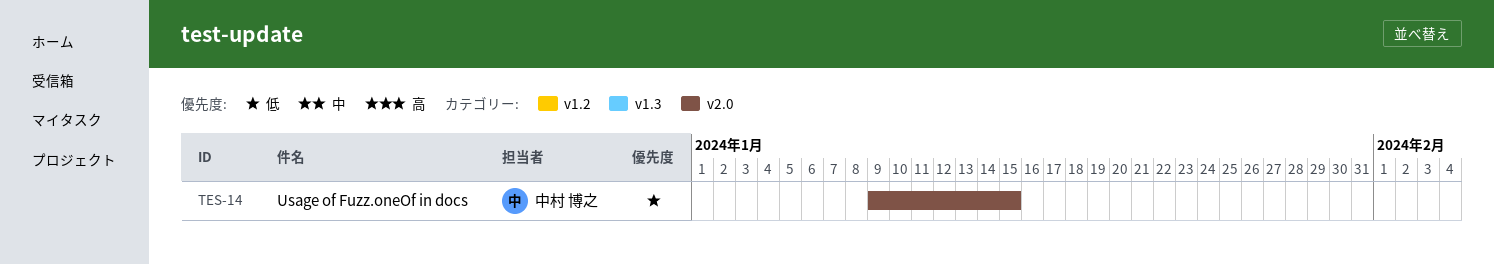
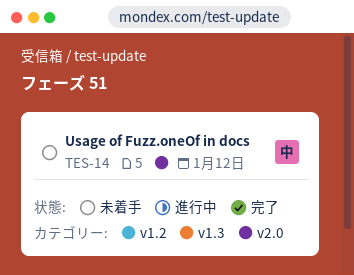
TES-14, due: Jan 15 -> Jan 12

